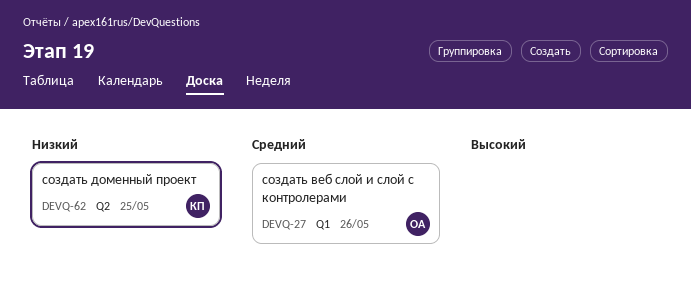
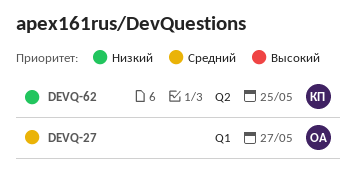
DEVQ-27, due: May 26 -> May 27

